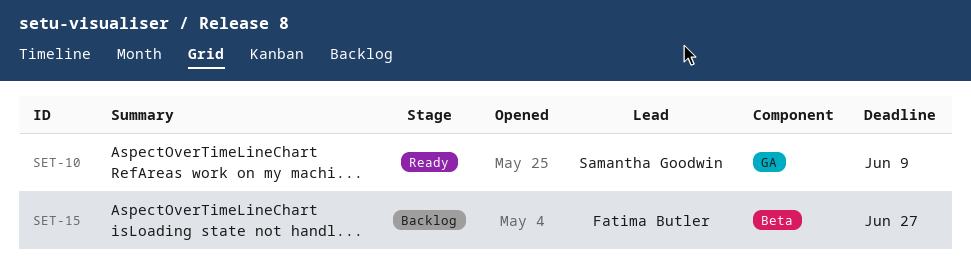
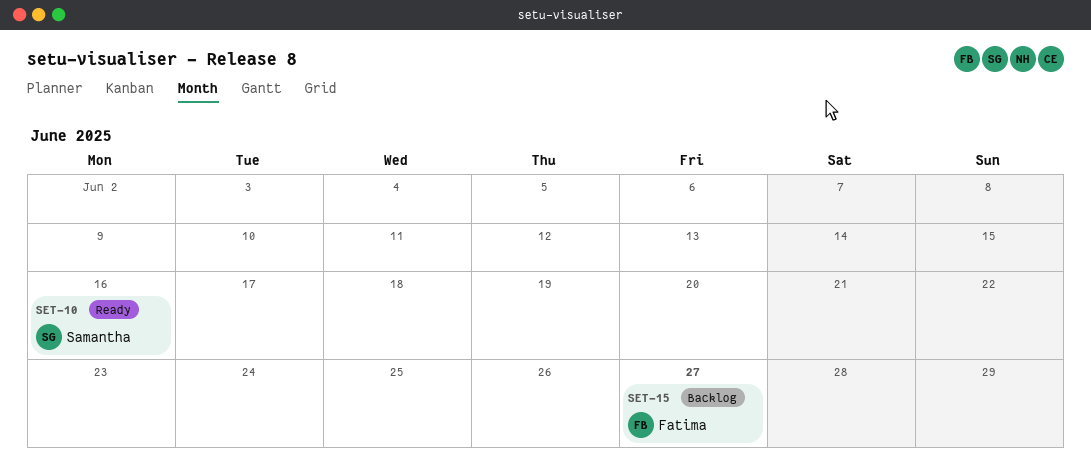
SET-10, due: Jun 9 -> Jun 16

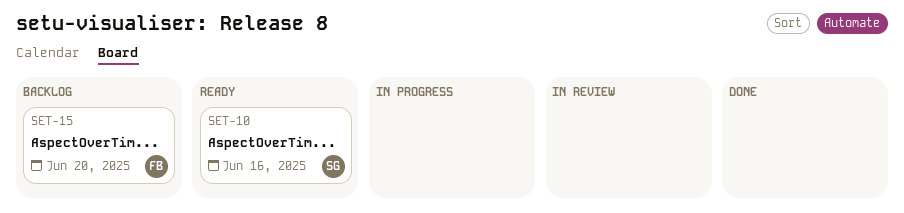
SET-15, due: Jun 27 -> Jun 20

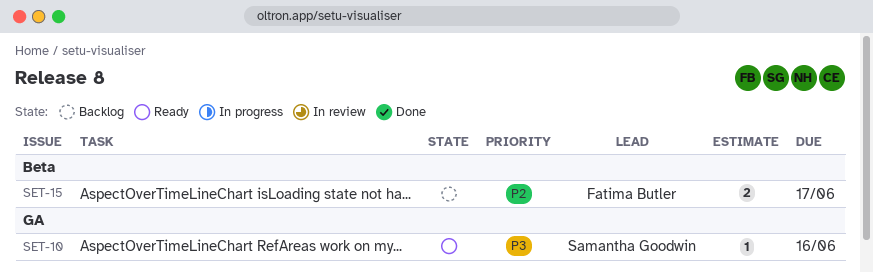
SET-15, due: Jun 20 -> Jun 17

